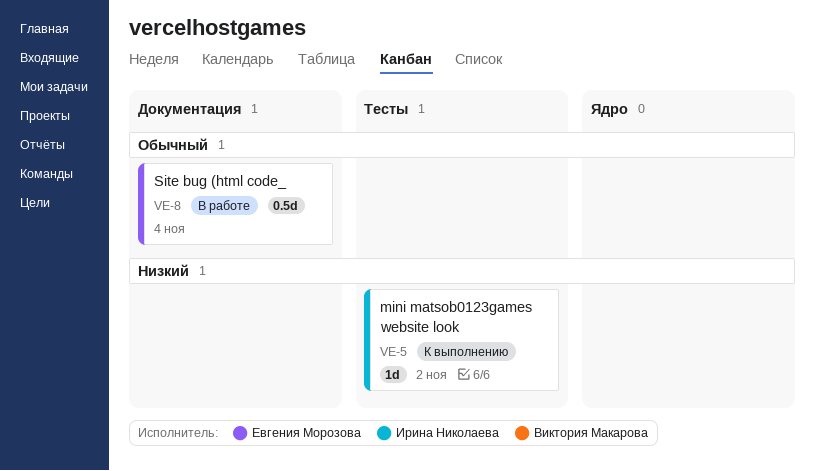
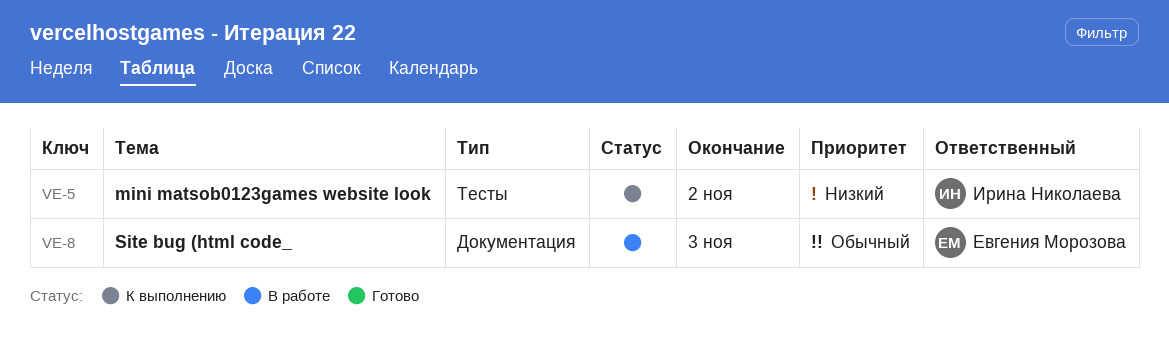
VE-8, due: Nov 4 -> Nov 3

